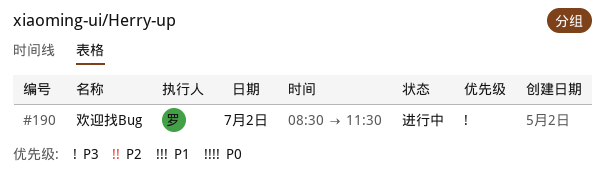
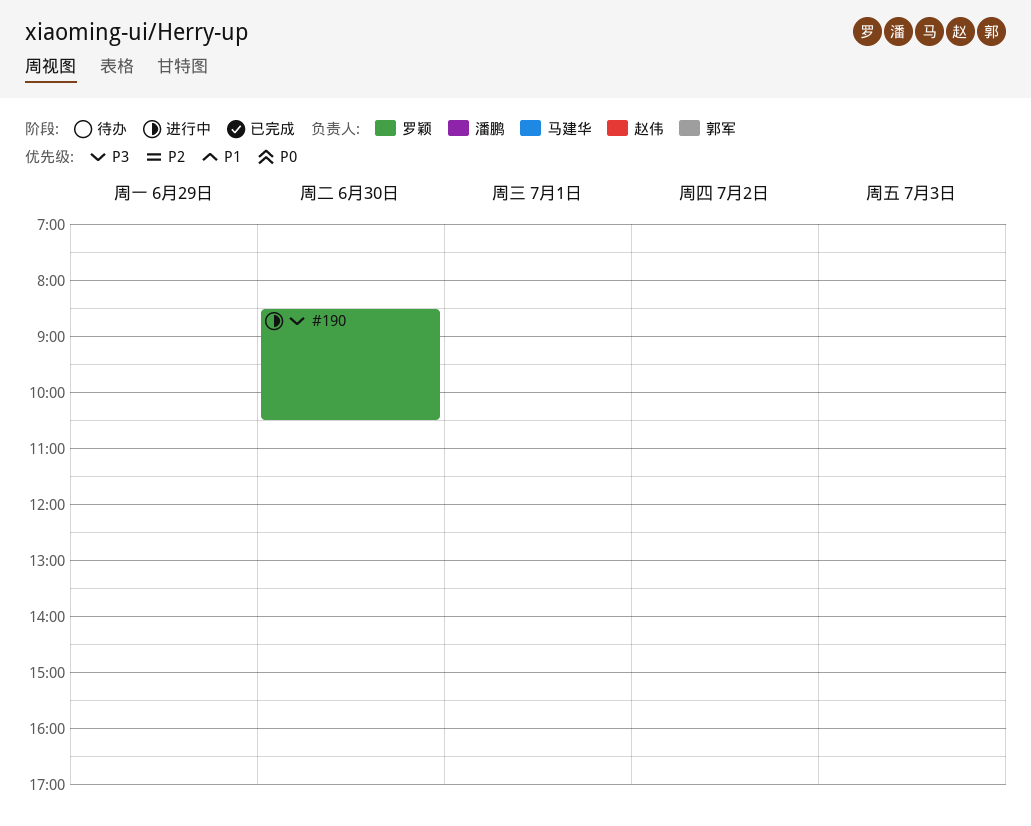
#190, day: Jul 2 -> Jun 30
#190, ends: 11:30 -> 10:30

